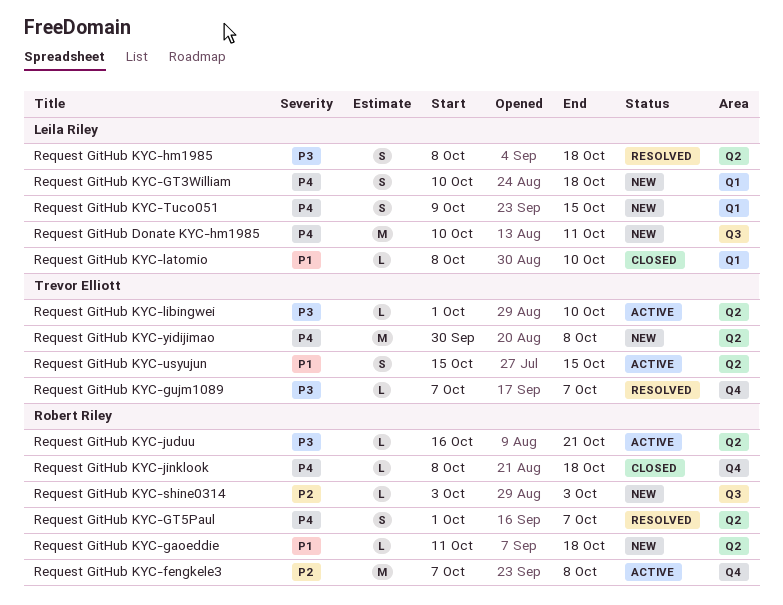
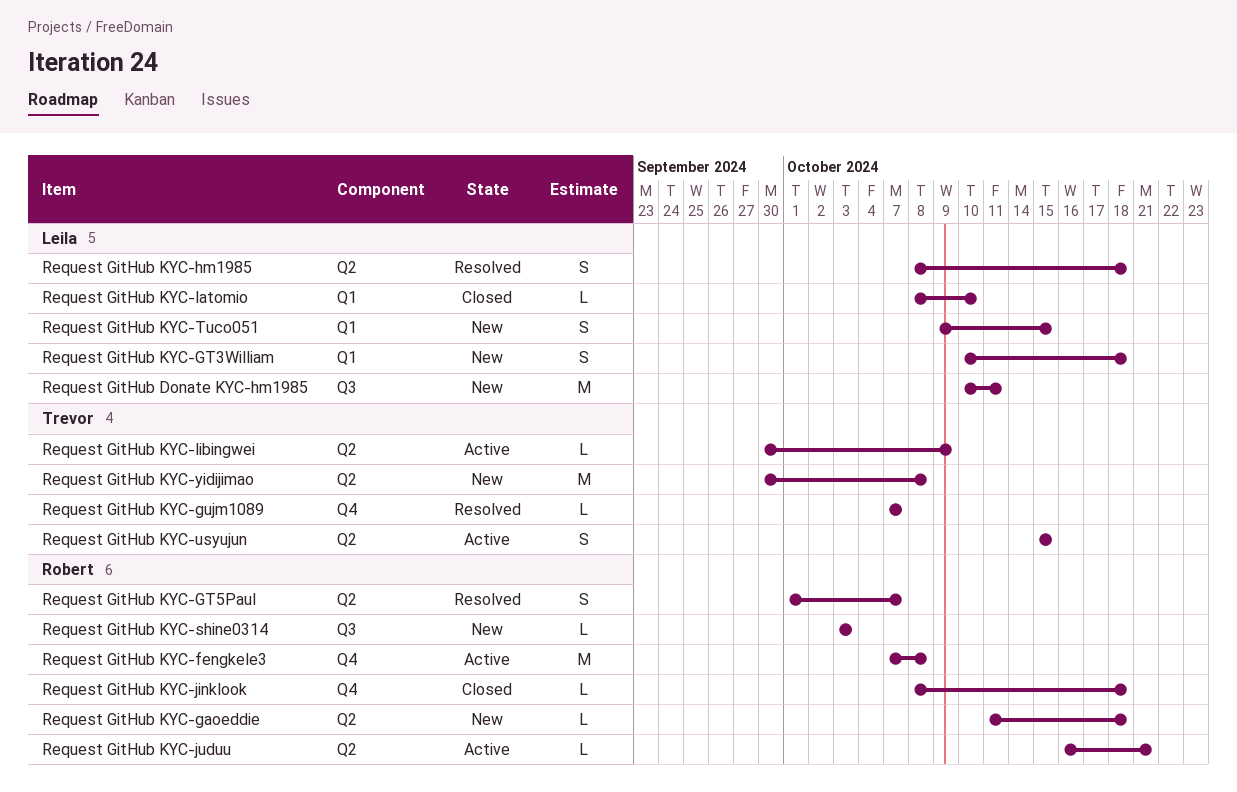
Request GitHub KYC-libingwei, start: Oct 1 -> Sep 30
Request GitHub KYC-libingwei, due: Oct 10 -> Oct 9

